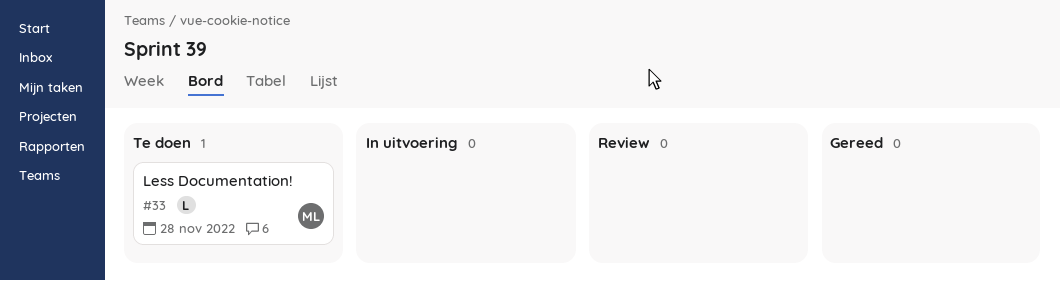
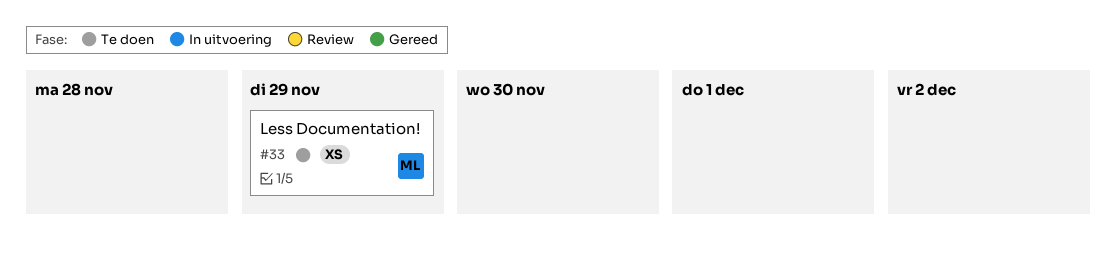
#33, estimate: L -> XS
#33, due: Nov 28 -> Nov 29

